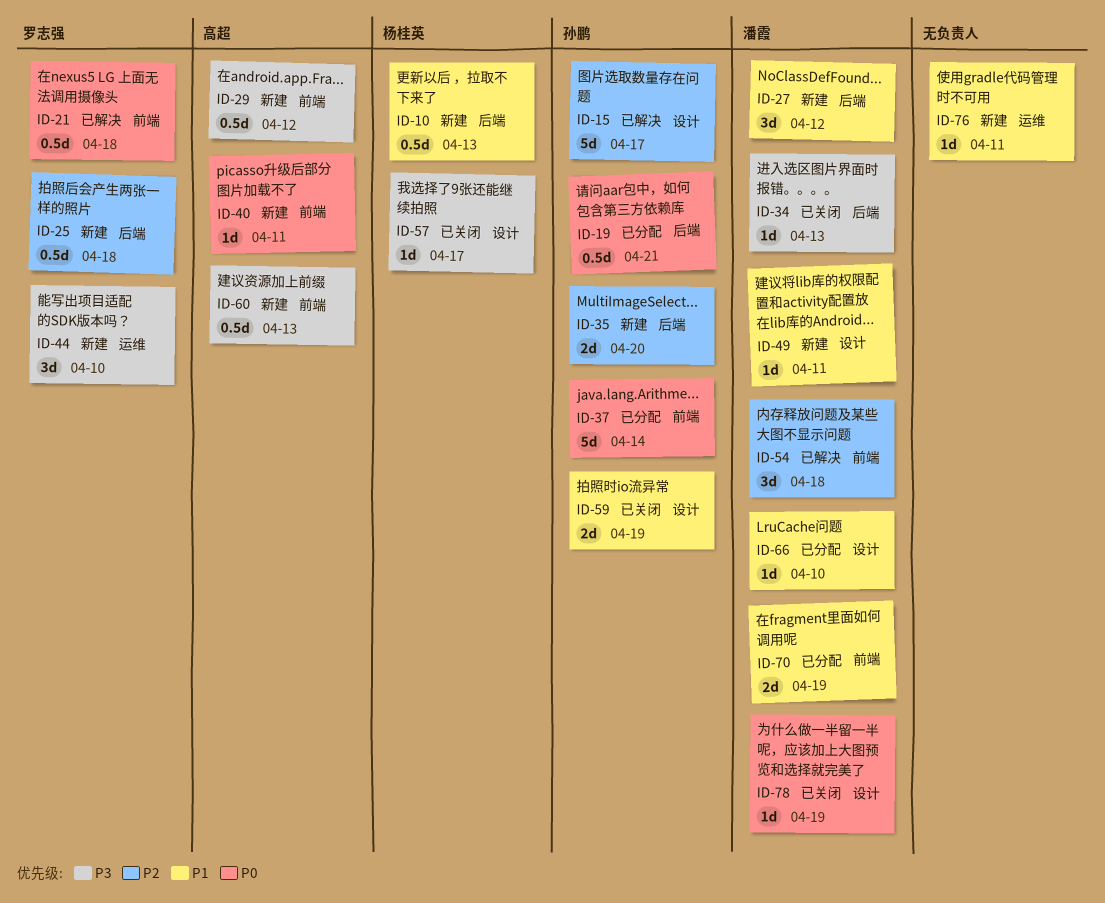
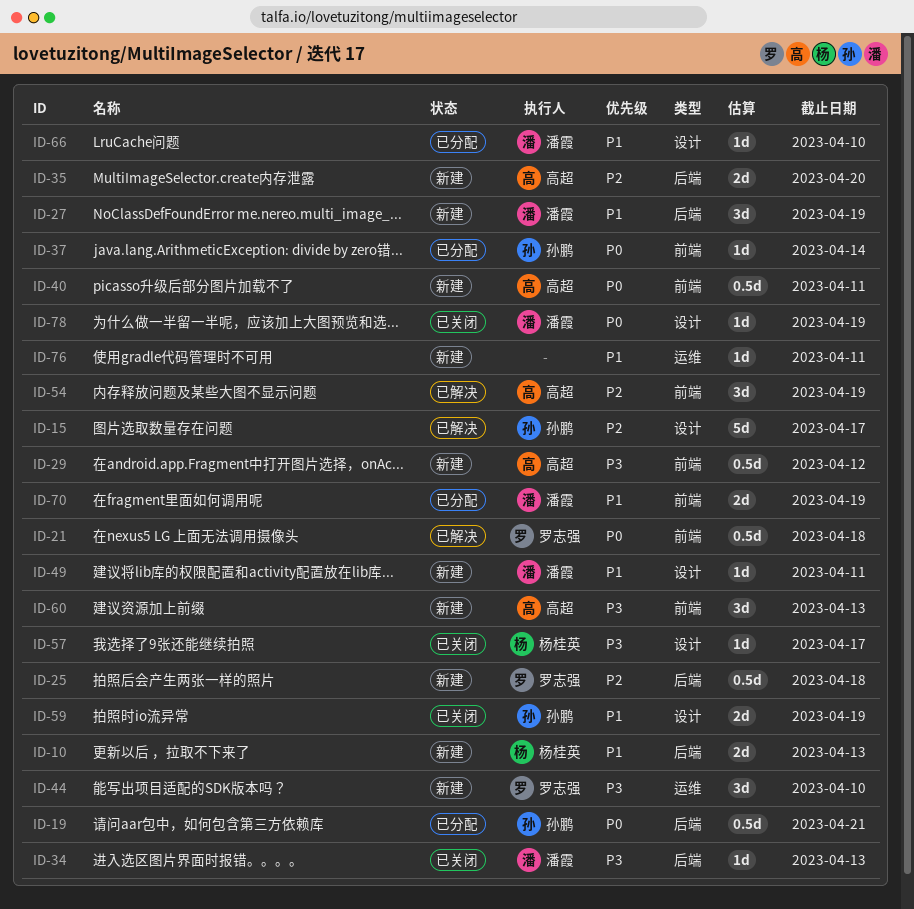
ID-10, estimate: 0.5d -> 2d
ID-27, due: Apr 12 -> Apr 19
ID-35, owner: 孙鹏 -> 高超
ID-37, estimate: 5d -> 1d
ID-40, estimate: 1d -> 0.5d
ID-54, owner: 潘霞 -> 高超
ID-54, due: Apr 18 -> Apr 19
ID-60, estimate: 0.5d -> 3d

